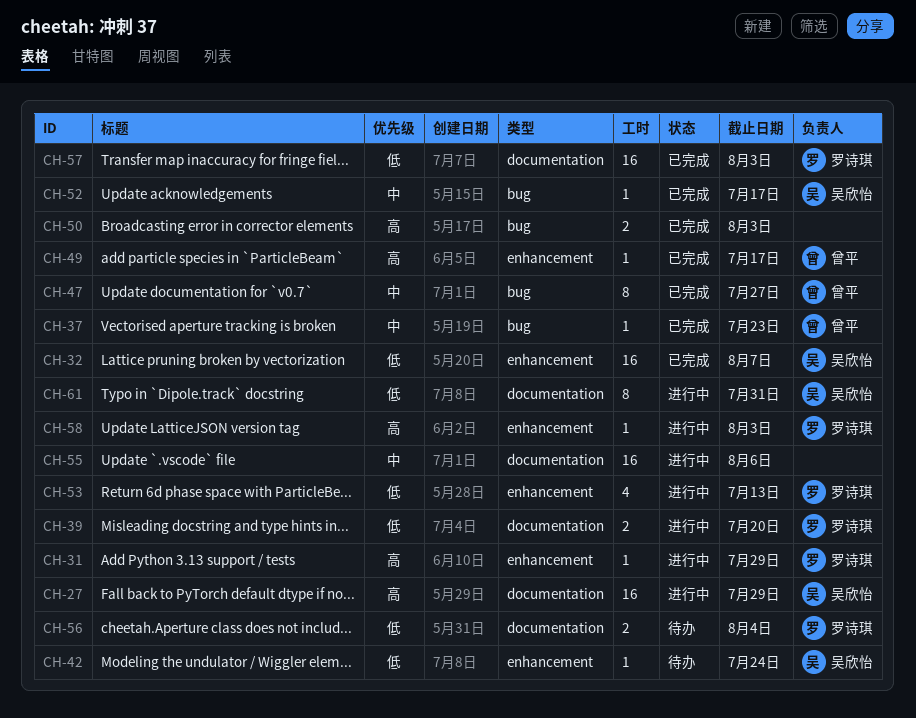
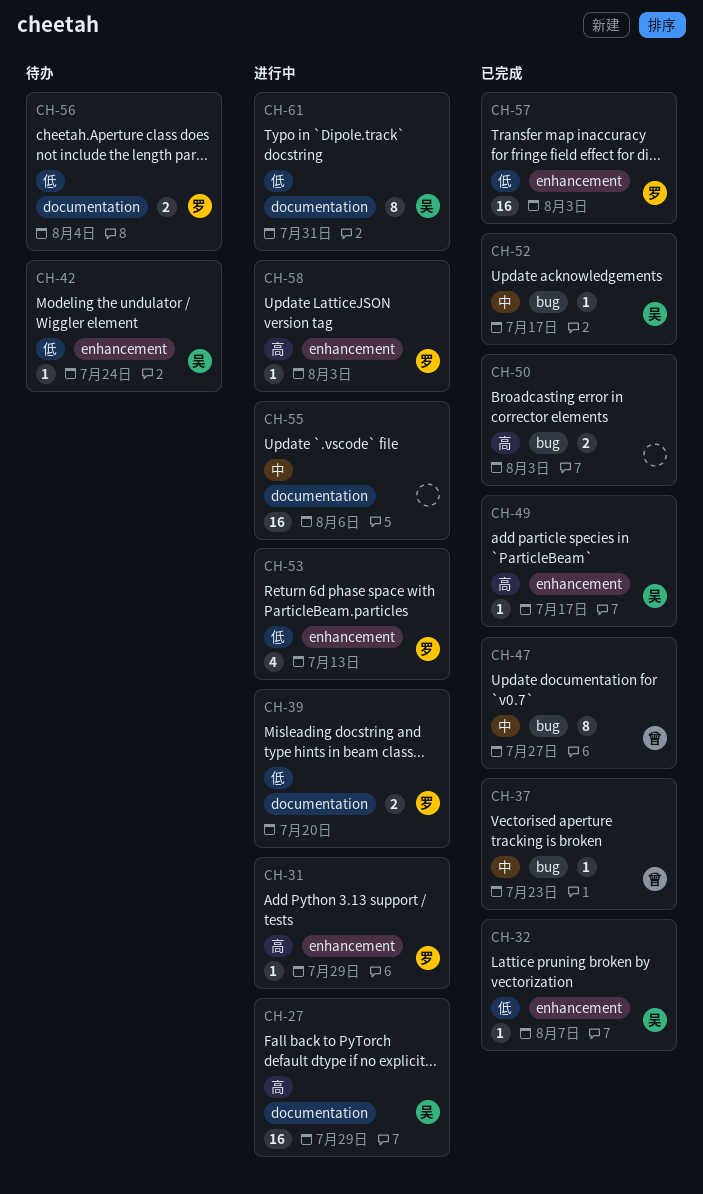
CH-32, estimate: 16 -> 1
CH-49, owner: 曾平 -> 吴欣怡
CH-57, label: documentation -> enhancement

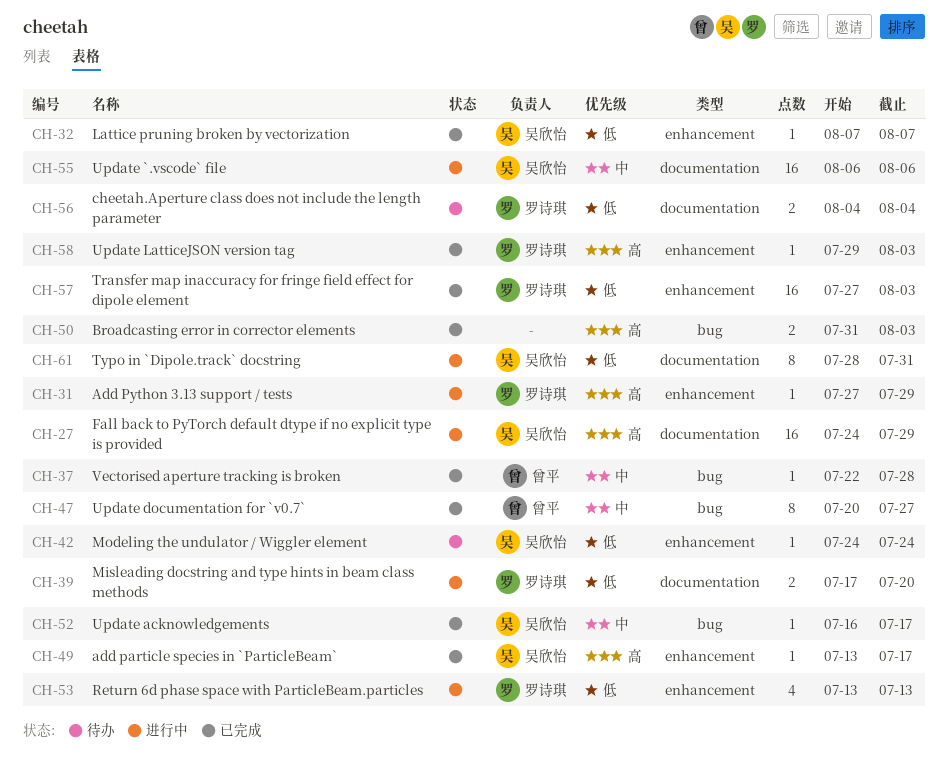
CH-37, due: Jul 23 -> Jul 28
CH-55, owner: none -> 吴欣怡
CH-58, status: 进行中 -> 已完成

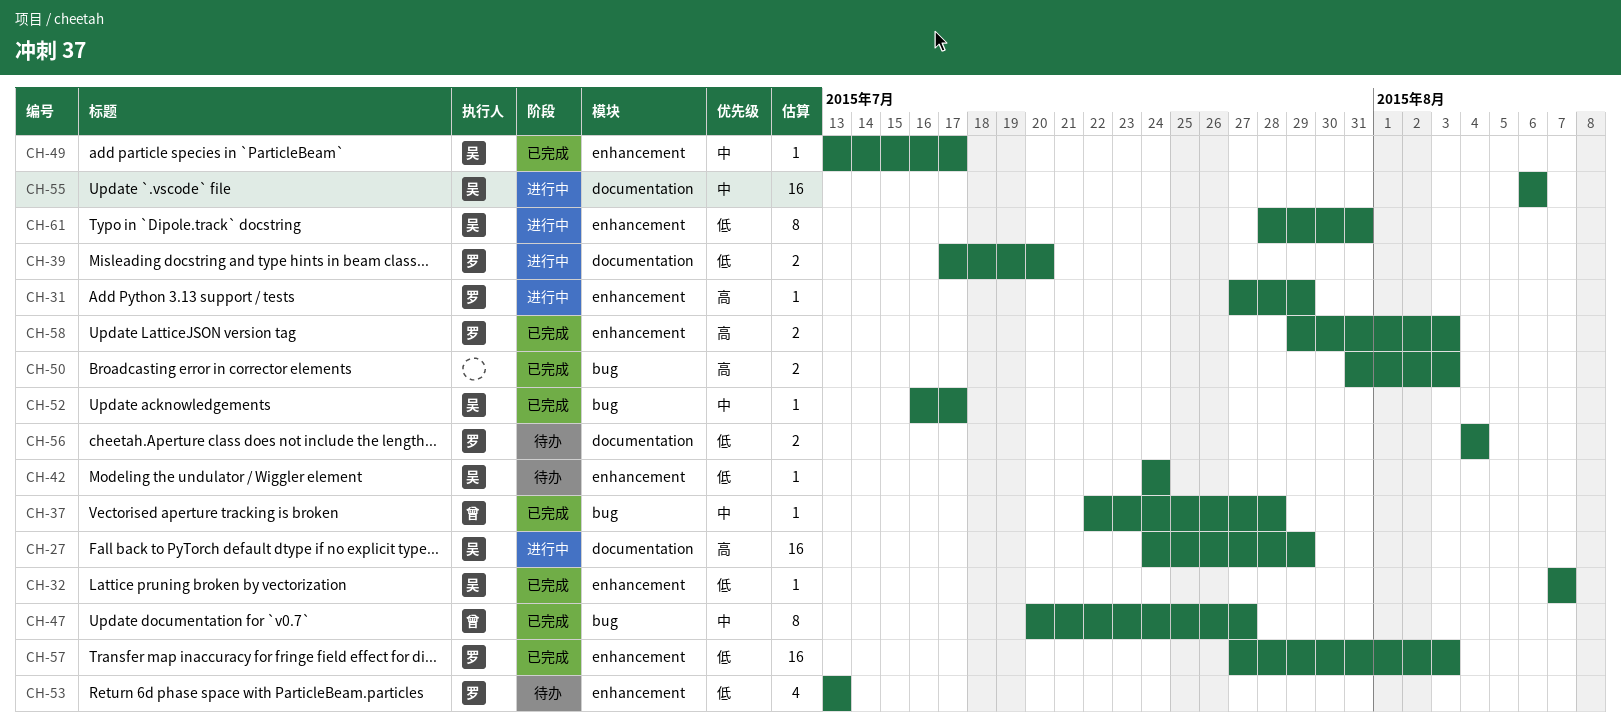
CH-49, priority: 高 -> 中
CH-53, status: 进行中 -> 待办
CH-58, estimate: 1 -> 2
CH-61, label: documentation -> enhancement

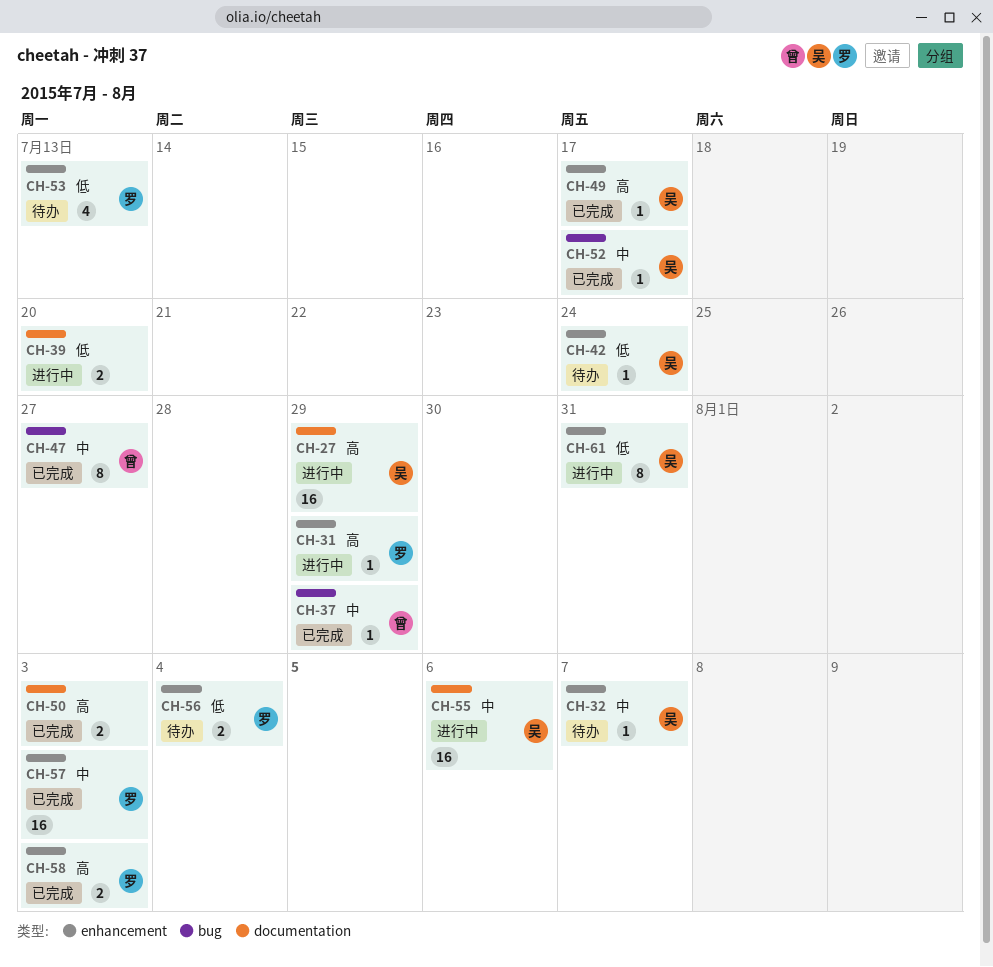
CH-32, status: 已完成 -> 待办
CH-32, priority: 低 -> 中
CH-37, due: Jul 28 -> Jul 29
CH-39, owner: 罗 -> none
CH-49, priority: 中 -> 高
CH-50, label: bug -> documentation
CH-56, label: documentation -> enhancement
CH-57, priority: 低 -> 中

